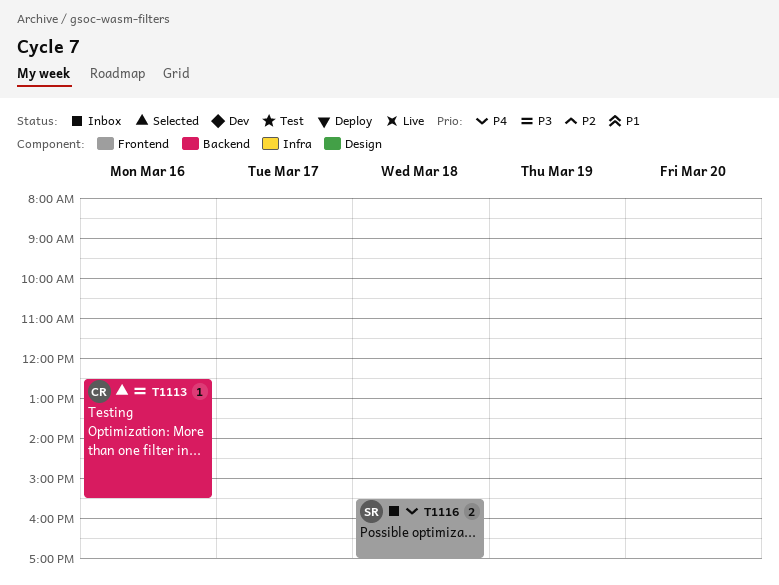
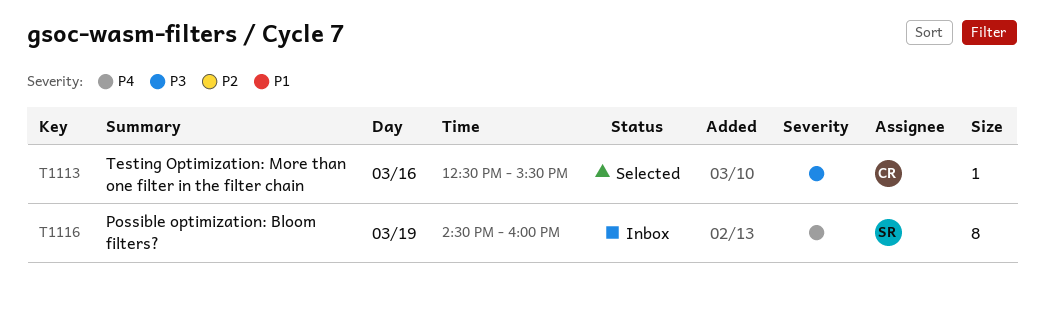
T1116, estimate: 2 -> 8
T1116, day: Mar 18 -> Mar 19
T1116, begins: 15:30 -> 14:30
T1116, ends: 17:00 -> 16:00

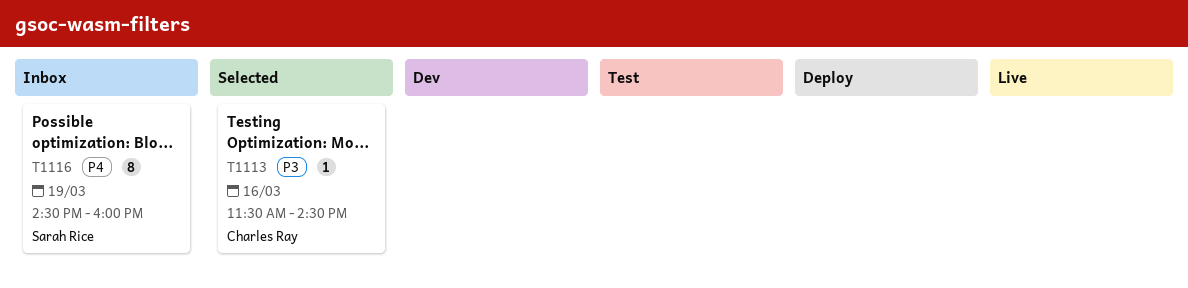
T1113, begins: 12:30 -> 11:30
T1113, ends: 15:30 -> 14:30

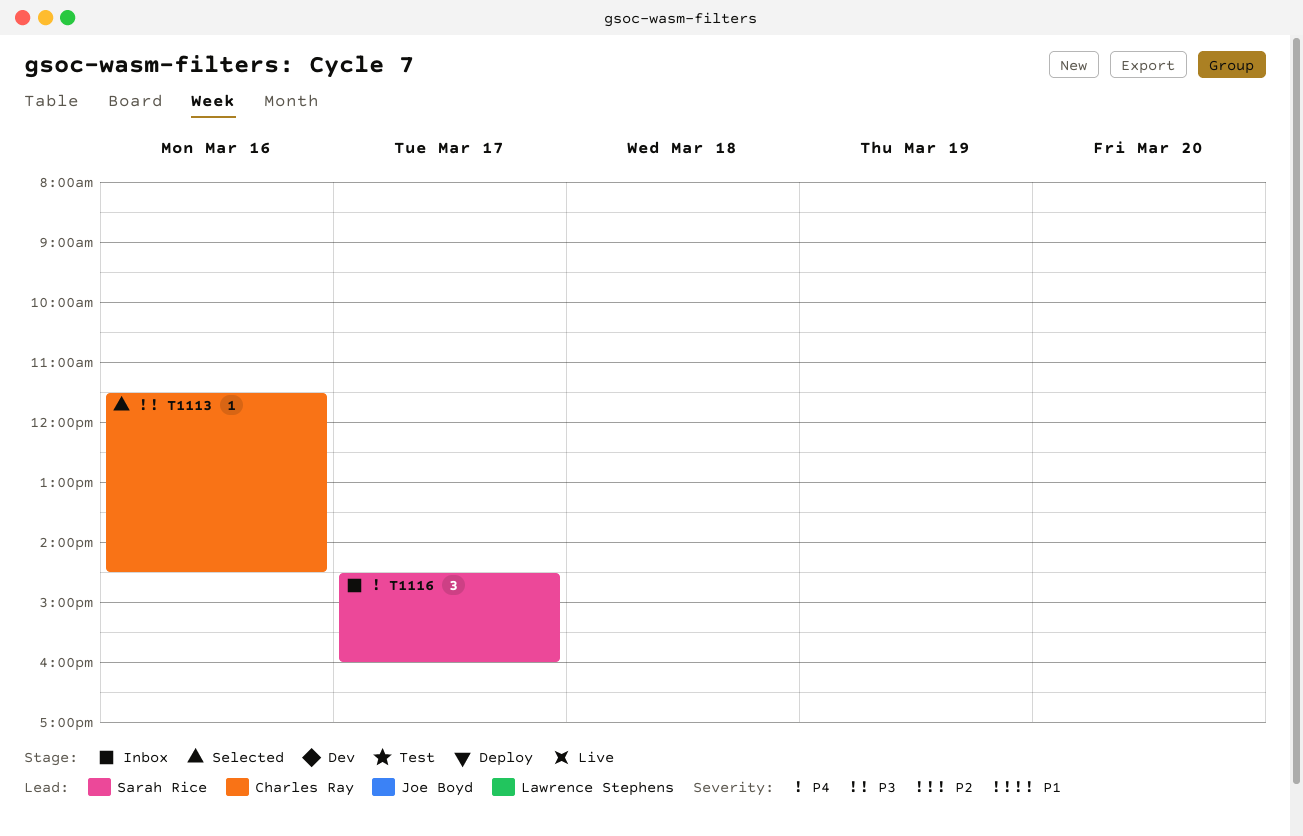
T1116, estimate: 8 -> 3
T1116, day: Mar 19 -> Mar 17

